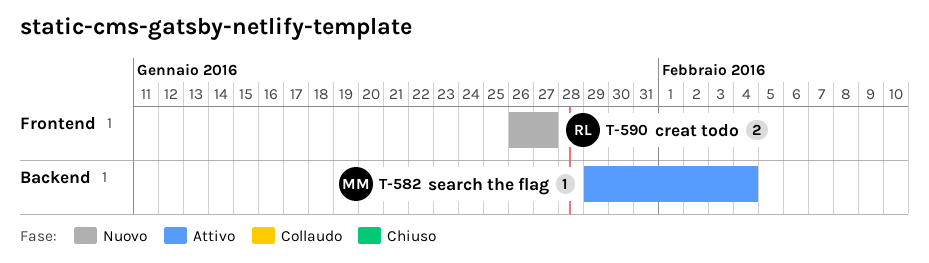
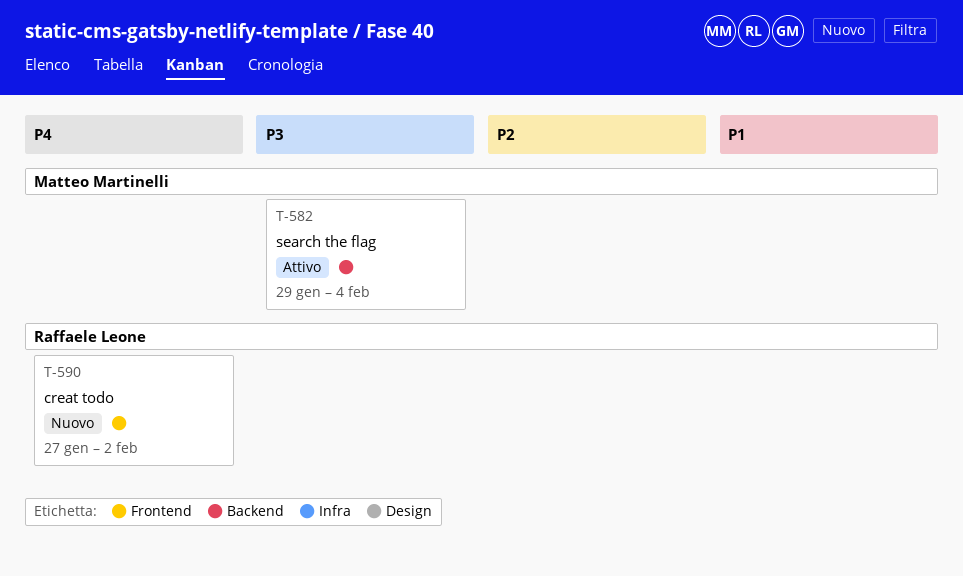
T-590, start: Jan 26 -> Jan 27
T-590, due: Jan 27 -> Feb 2

